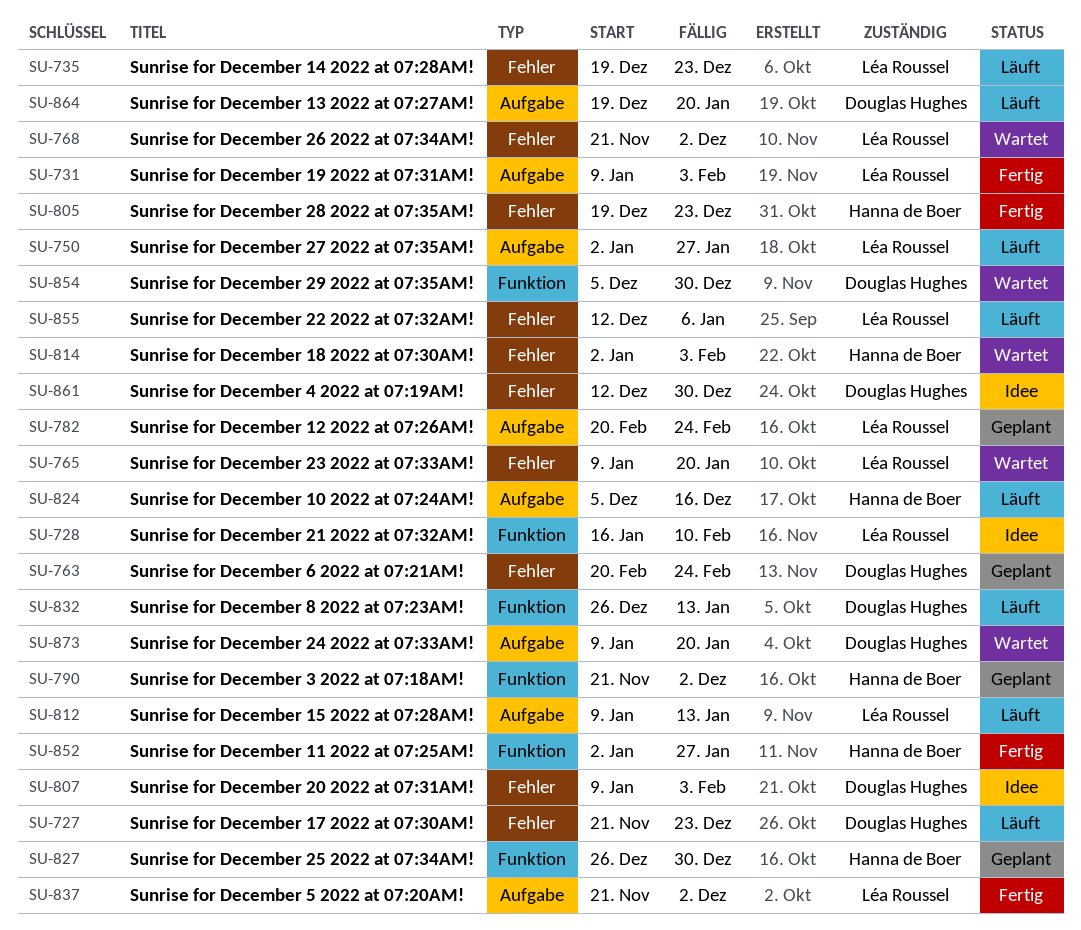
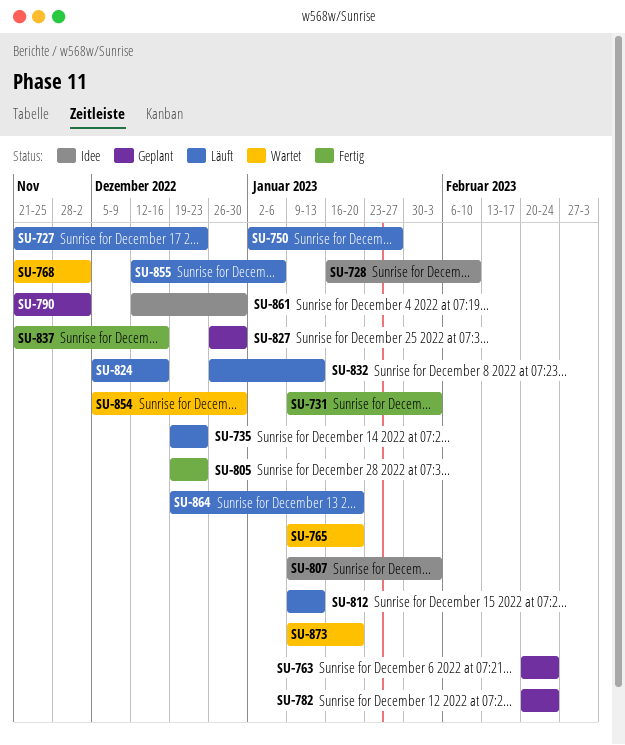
SU-814: present -> none
SU-837, due: Dec 2 -> Dec 16
SU-852: present -> none

